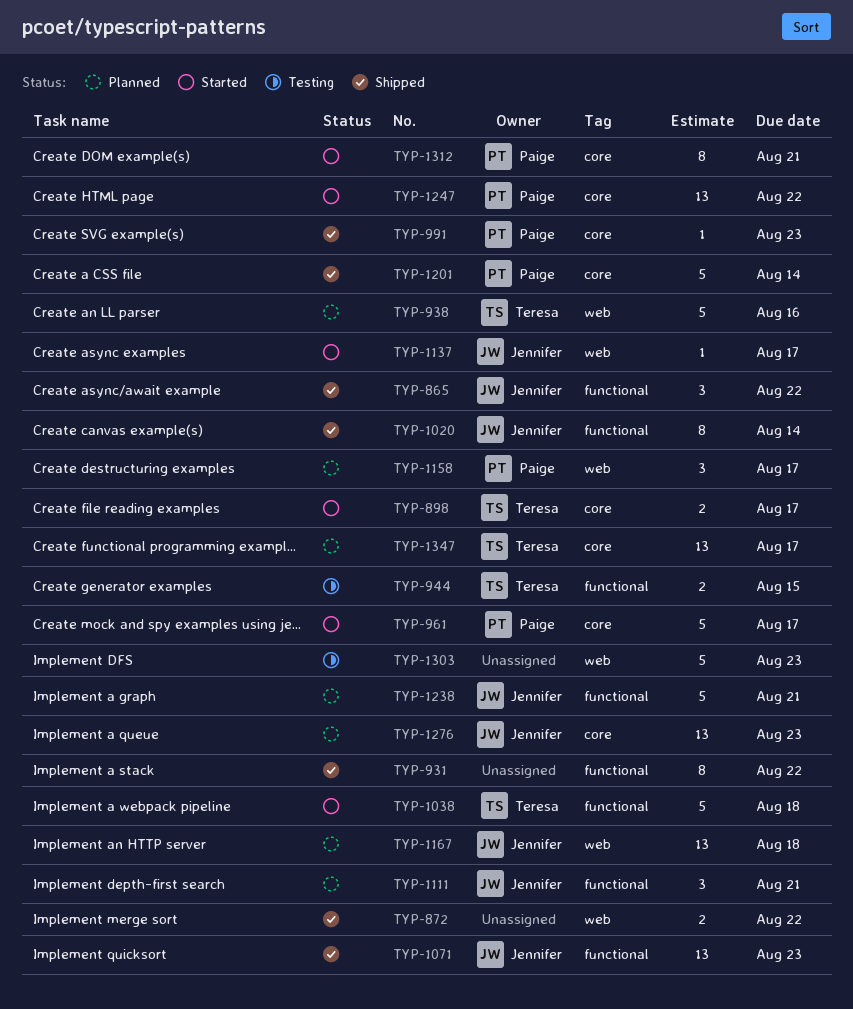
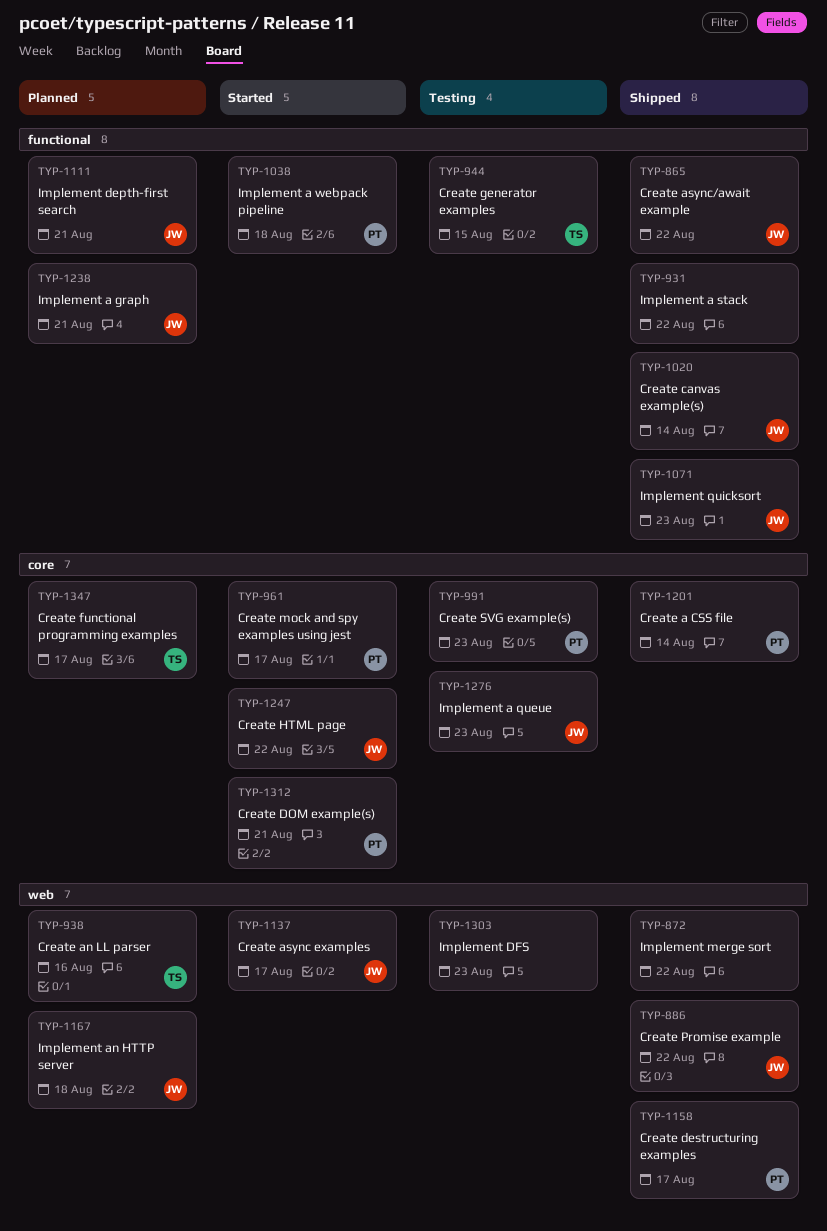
TYP-886: none -> present
TYP-898: present -> none
TYP-991, status: Shipped -> Testing
TYP-1038, owner: Teresa -> Paige
TYP-1158, status: Planned -> Shipped
TYP-1247, owner: Paige -> Jennifer
TYP-1276, status: Planned -> Testing

